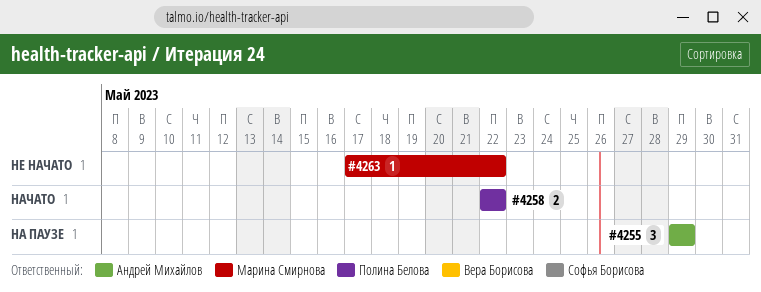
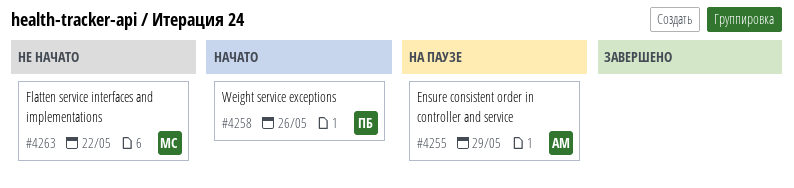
#4258, due: May 22 -> May 26

